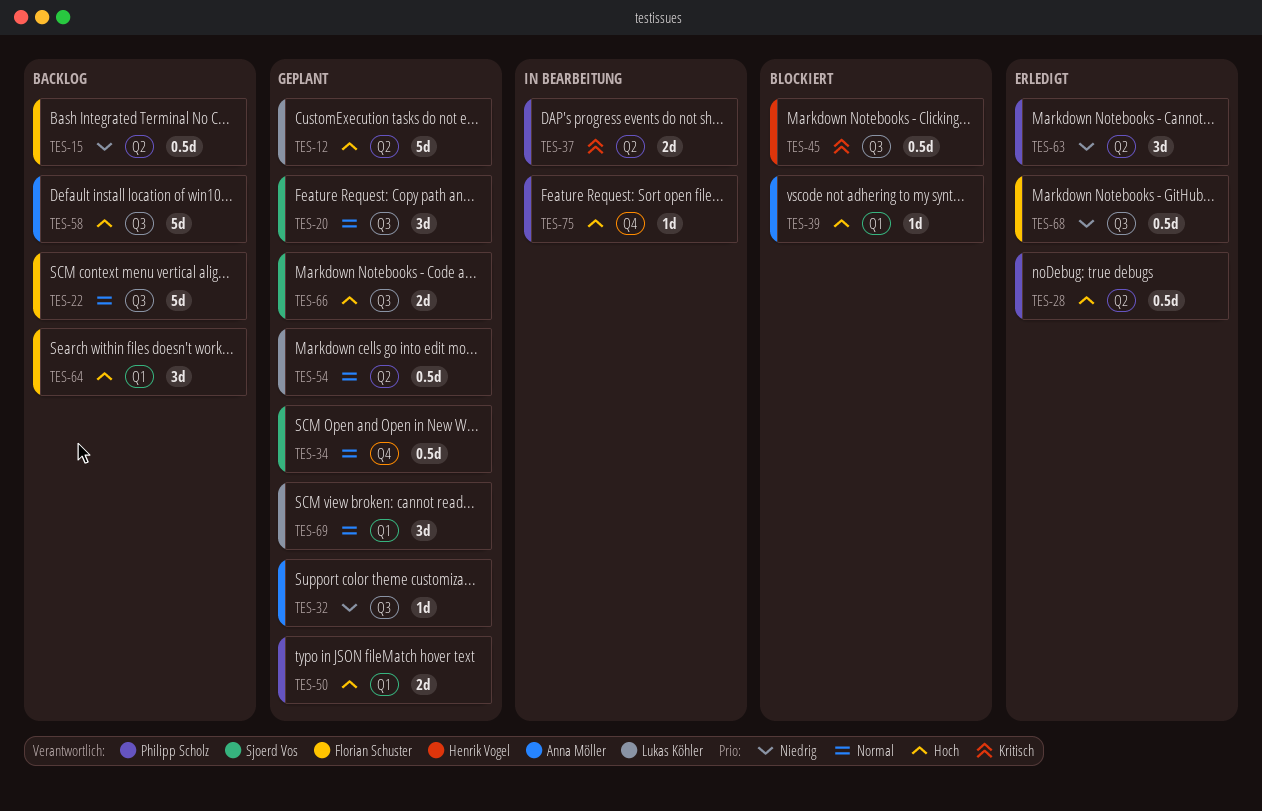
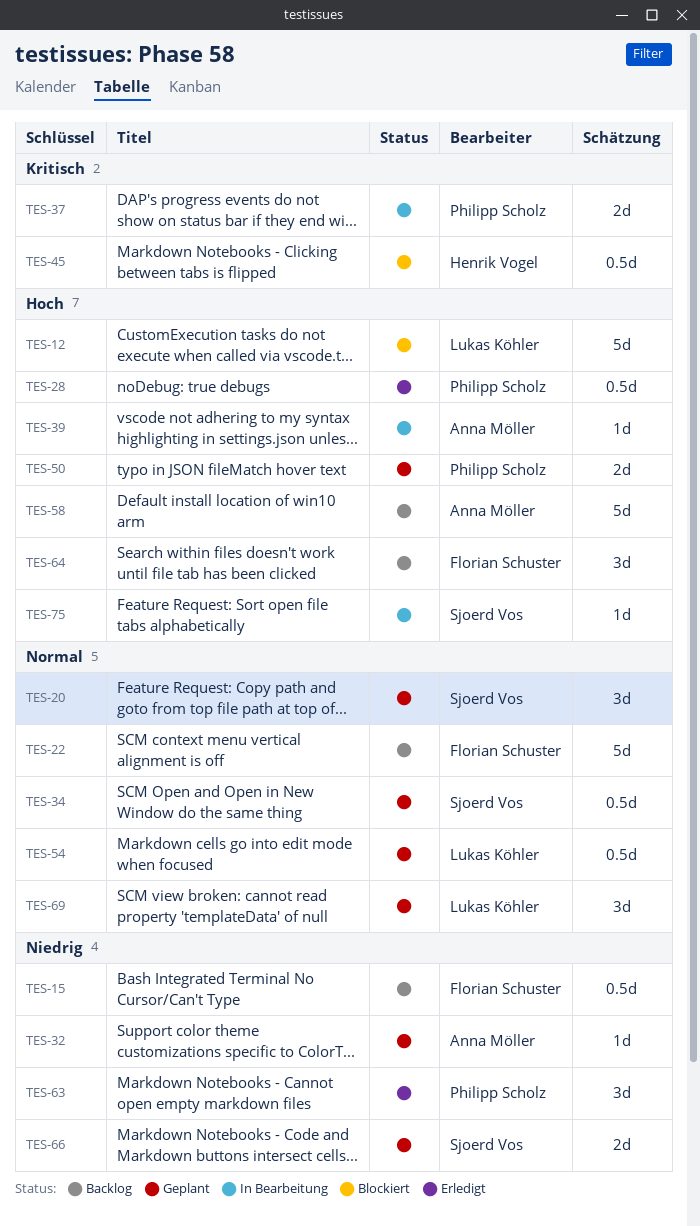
TES-12, status: Geplant -> Blockiert
TES-39, status: Blockiert -> In Bearbeitung
TES-66, priority: Hoch -> Niedrig
TES-68: present -> none
TES-75, owner: Philipp Scholz -> Sjoerd Vos

